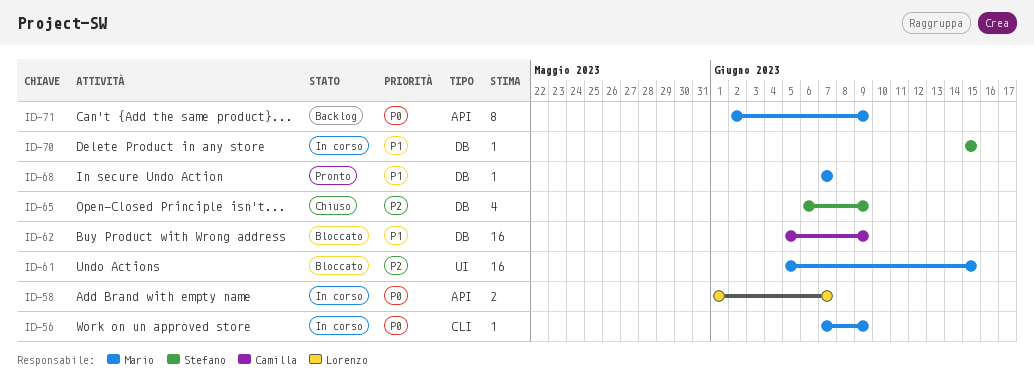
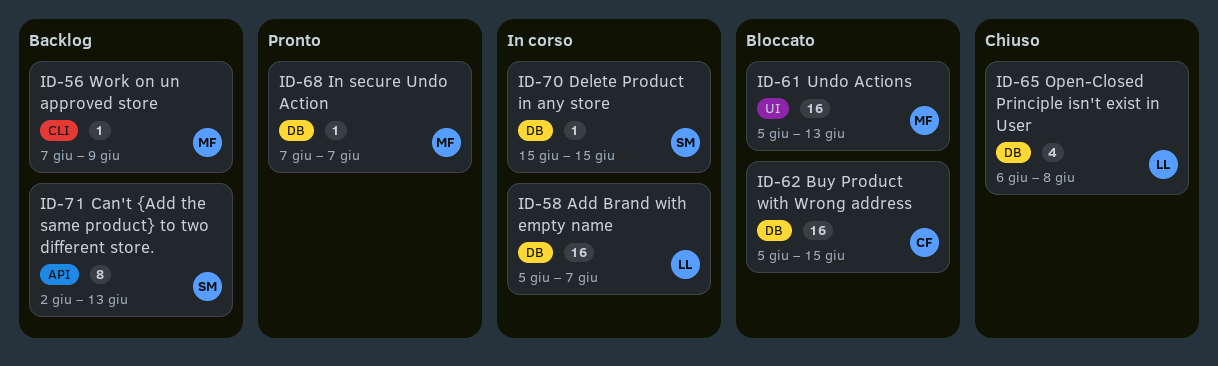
ID-56, status: In corso -> Backlog
ID-58, label: API -> DB
ID-58, estimate: 2 -> 16
ID-58, start: Jun 1 -> Jun 5
ID-61, due: Jun 15 -> Jun 13
ID-62, due: Jun 9 -> Jun 15
ID-65, owner: Stefano -> Lorenzo
ID-65, due: Jun 9 -> Jun 8
ID-71, owner: Mario -> Stefano
ID-71, due: Jun 9 -> Jun 13

